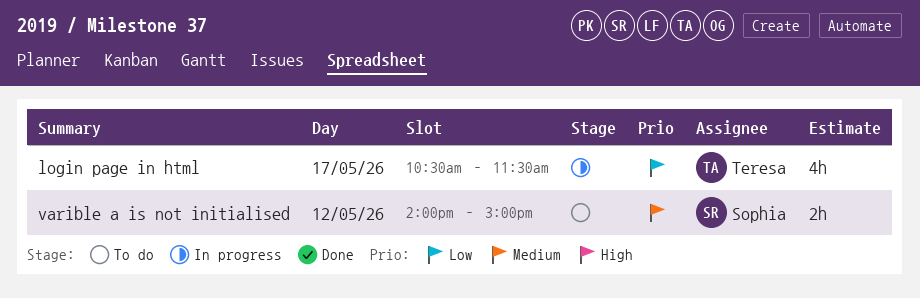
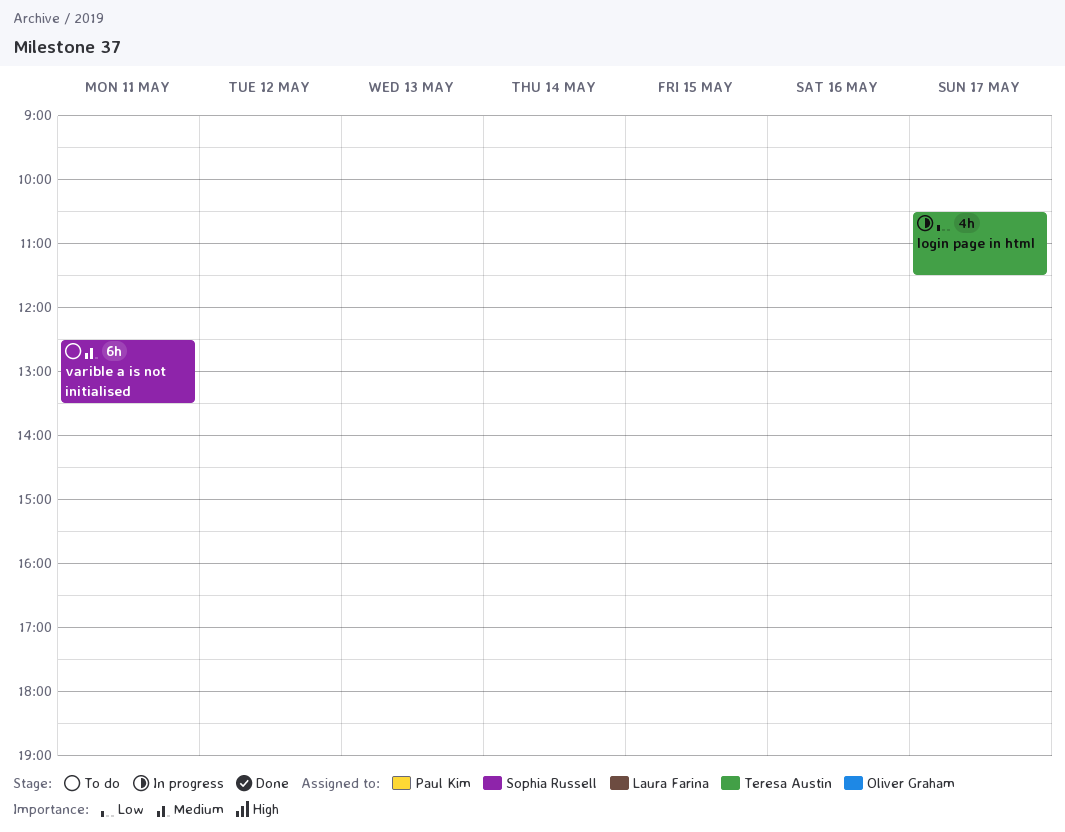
varible a is not initialised, estimate: 2h -> 6h
varible a is not initialised, day: May 12 -> May 11
varible a is not initialised, begins: 14:00 -> 12:30
varible a is not initialised, ends: 15:00 -> 13:30

